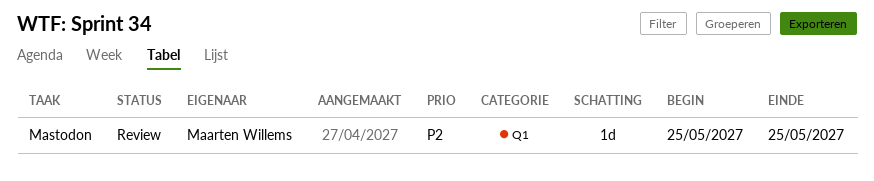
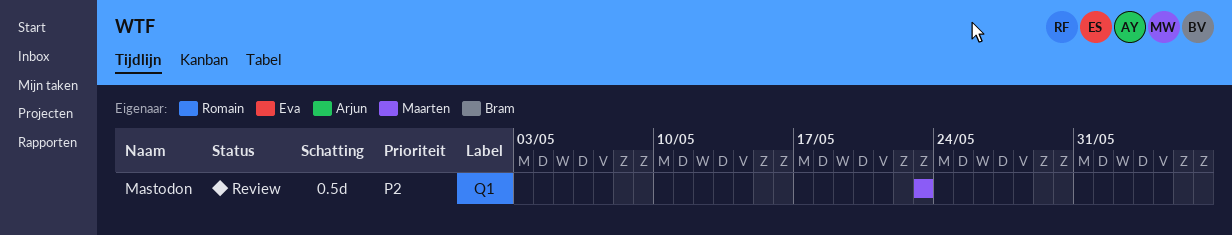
Mastodon, estimate: 1d -> 0.5d
Mastodon, start: May 25 -> May 23
Mastodon, due: May 25 -> May 23

